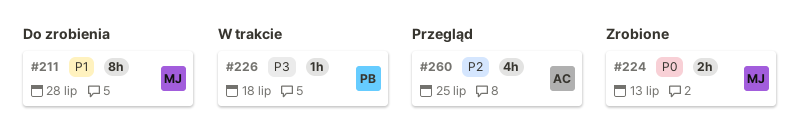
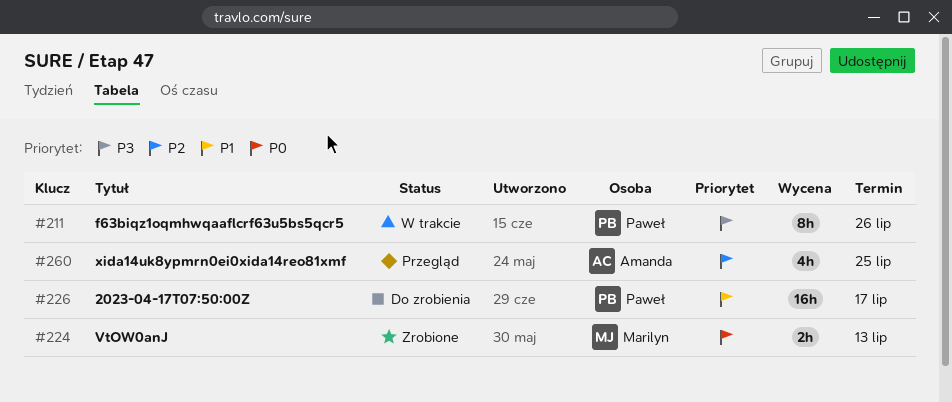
#211, status: Do zrobienia -> W trakcie
#211, owner: Marilyn -> Paweł
#211, priority: P1 -> P3
#211, due: Jul 28 -> Jul 26
#226, status: W trakcie -> Do zrobienia
#226, priority: P3 -> P1
#226, estimate: 1h -> 16h
#226, due: Jul 18 -> Jul 17

